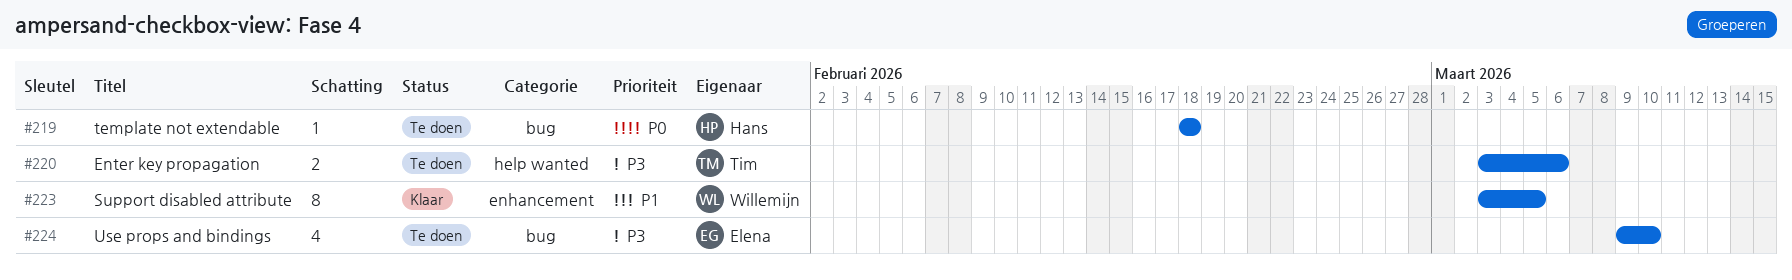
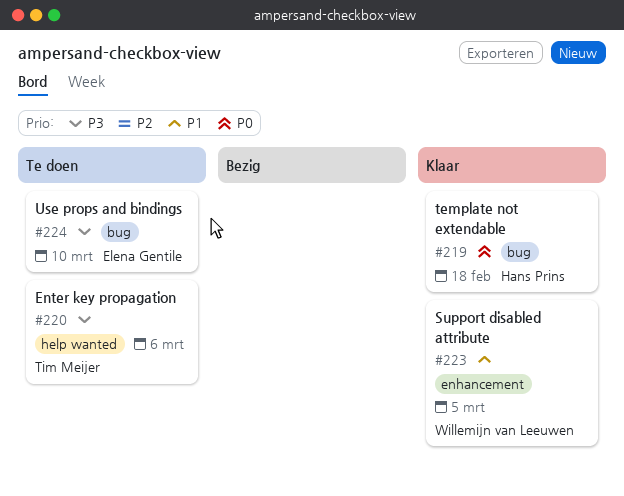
#219, status: Te doen -> Klaar

